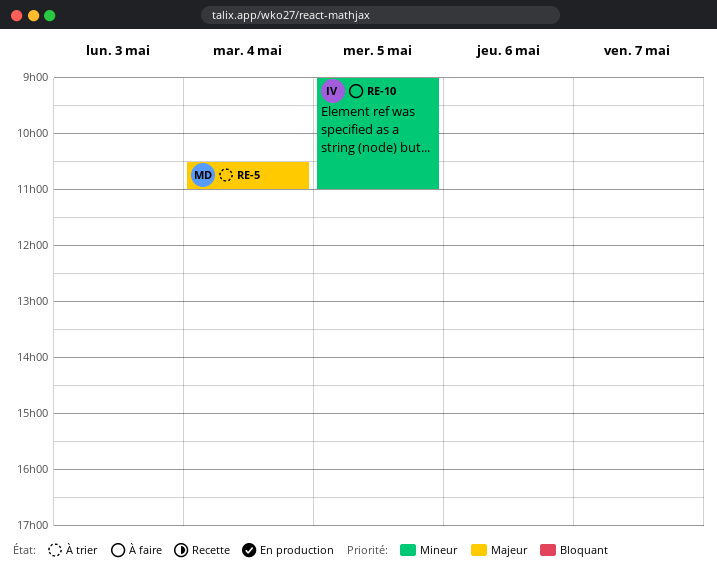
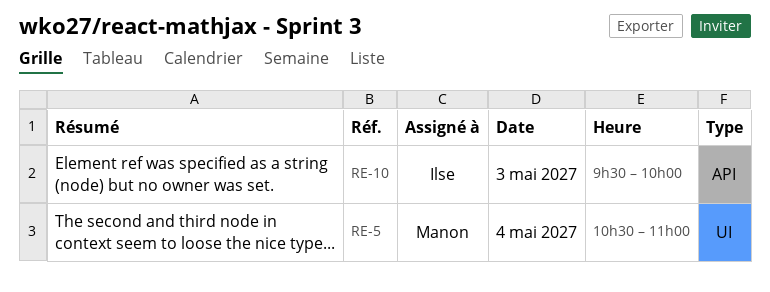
RE-10, day: May 5 -> May 3
RE-10, begins: 09:00 -> 09:30
RE-10, ends: 11:00 -> 10:00

